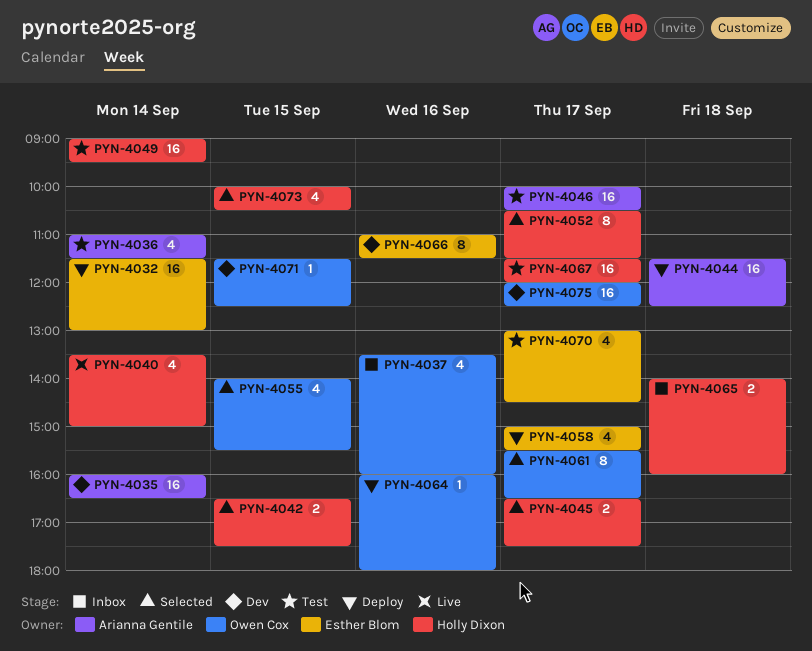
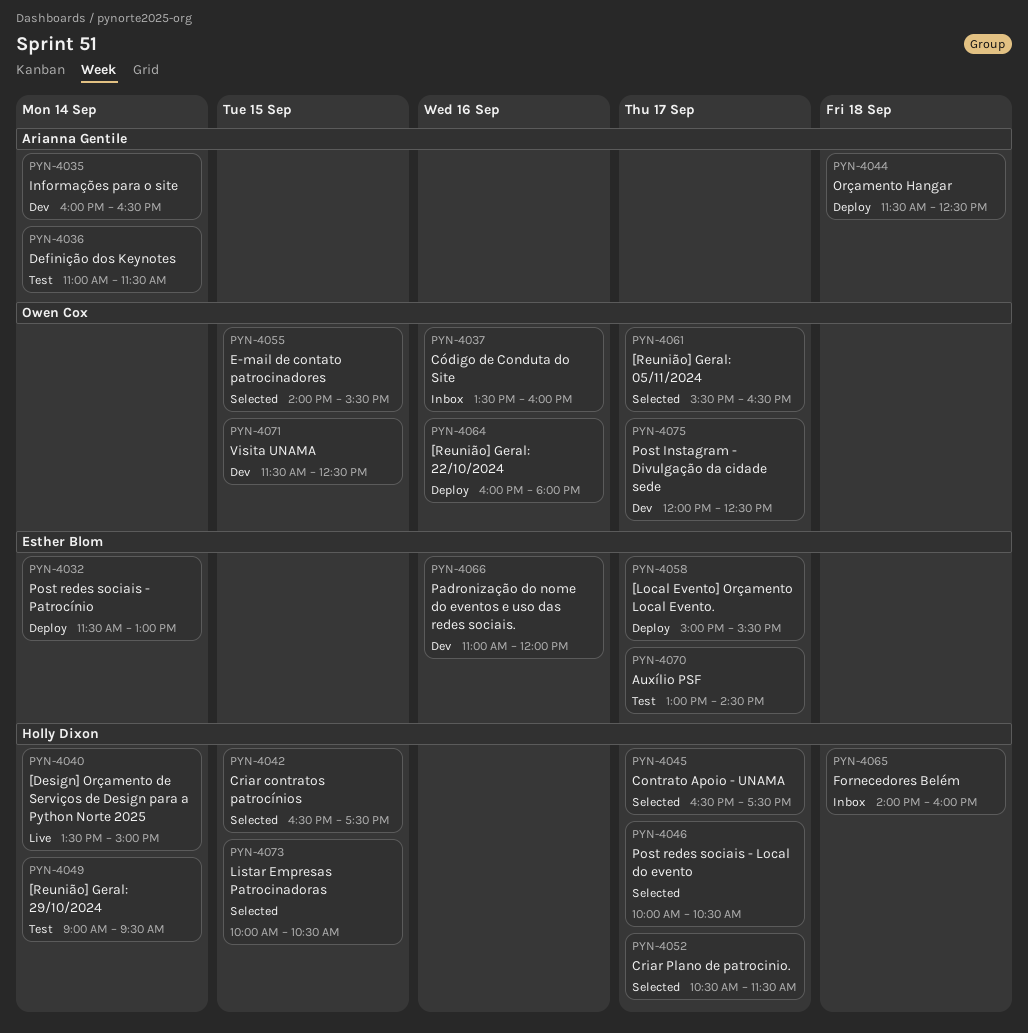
PYN-4046, status: Test -> Selected
PYN-4046, owner: Arianna Gentile -> Holly Dixon
PYN-4066, ends: 11:30 -> 12:00
PYN-4067: present -> none

